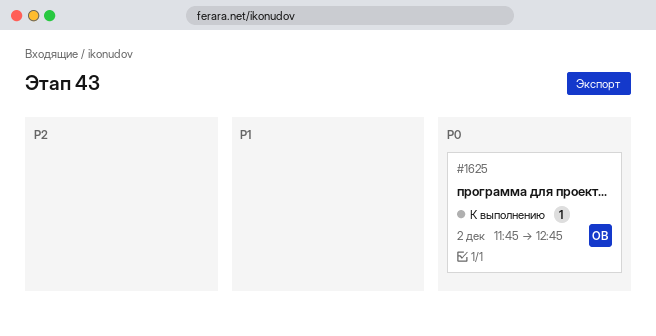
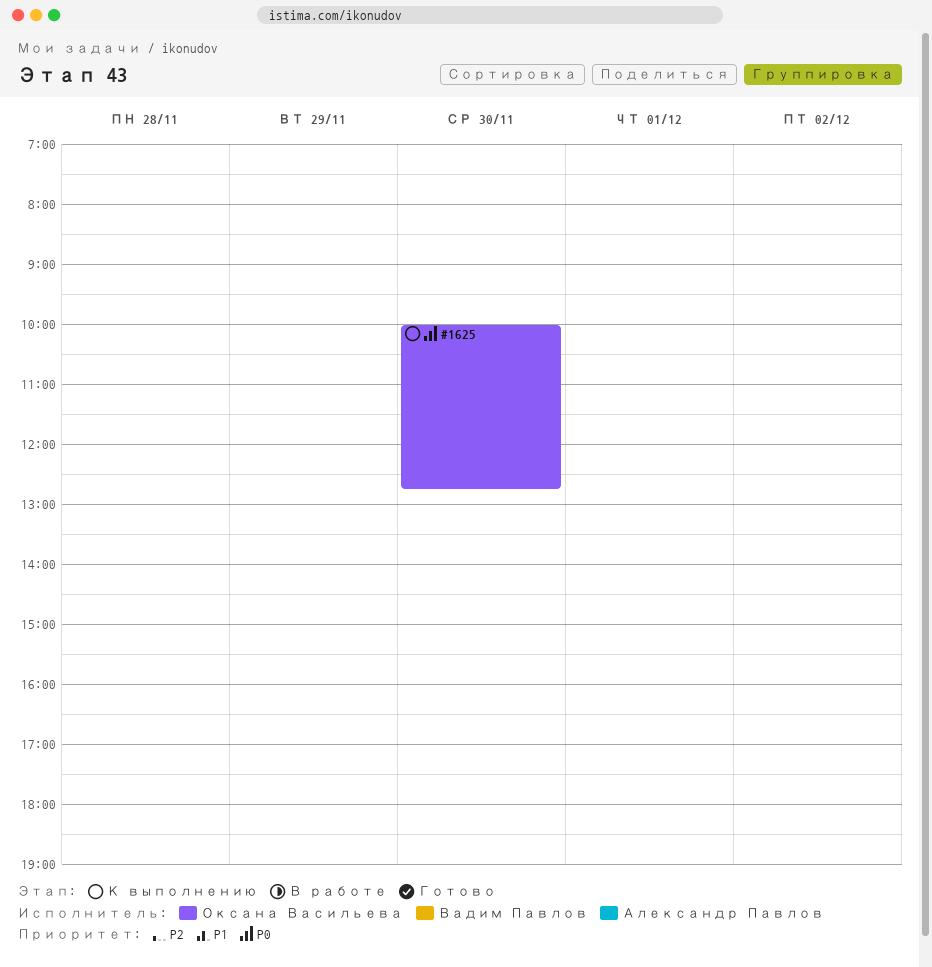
#1625, day: Dec 2 -> Nov 30
#1625, begins: 11:45 -> 10:00

